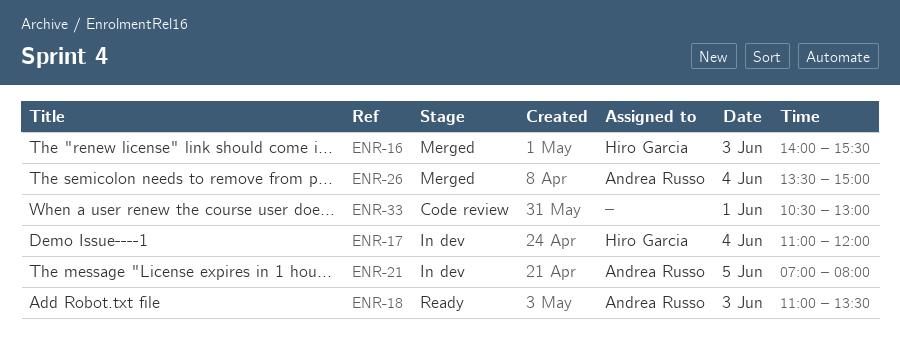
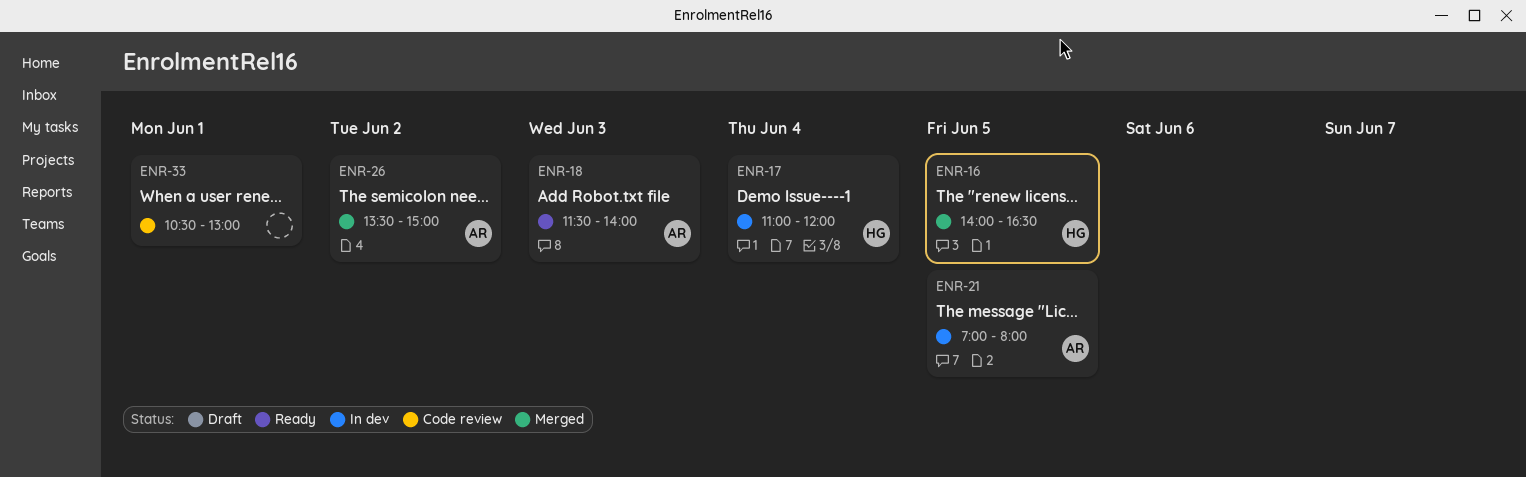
ENR-16, day: Jun 3 -> Jun 5
ENR-16, ends: 15:30 -> 16:30
ENR-18, begins: 11:00 -> 11:30
ENR-18, ends: 13:30 -> 14:00
ENR-26, day: Jun 4 -> Jun 2

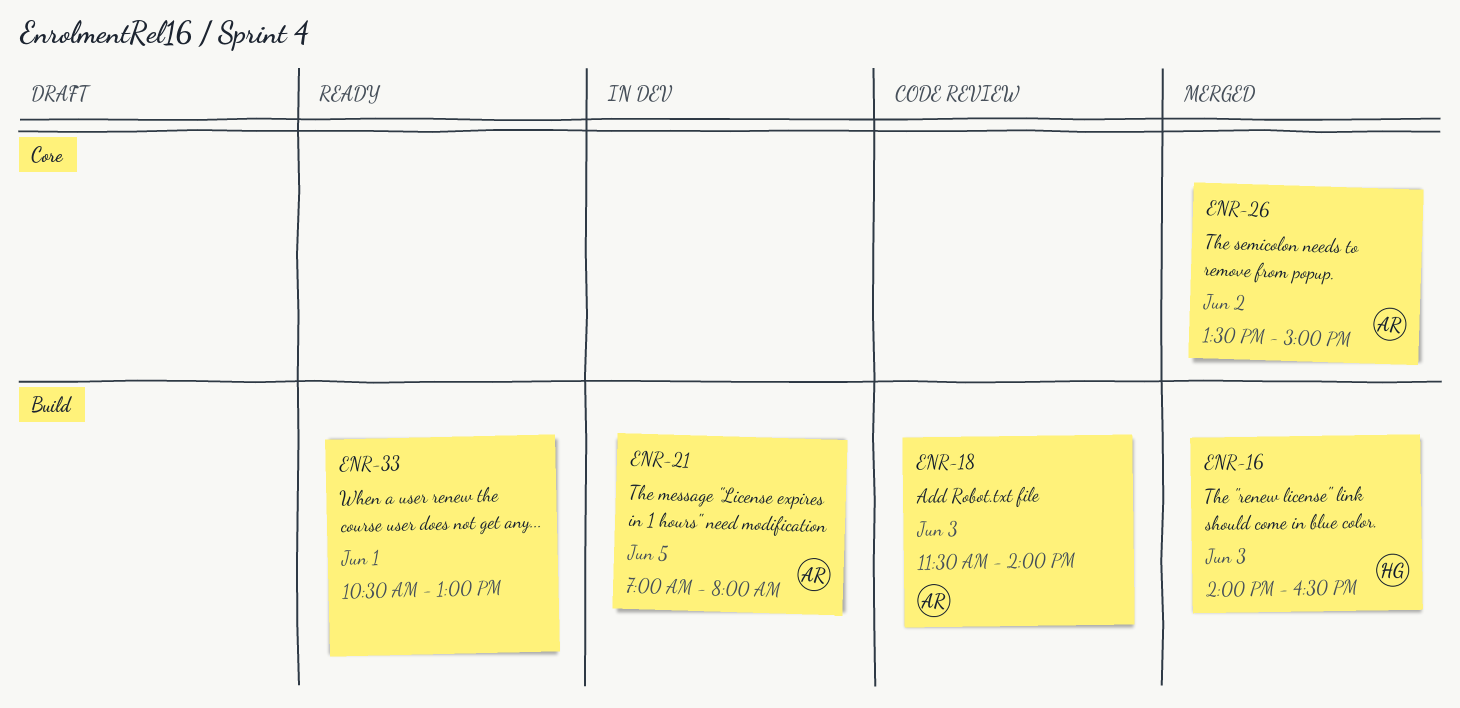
ENR-16, day: Jun 5 -> Jun 3
ENR-17: present -> none
ENR-18, status: Ready -> Code review
ENR-33, status: Code review -> Ready

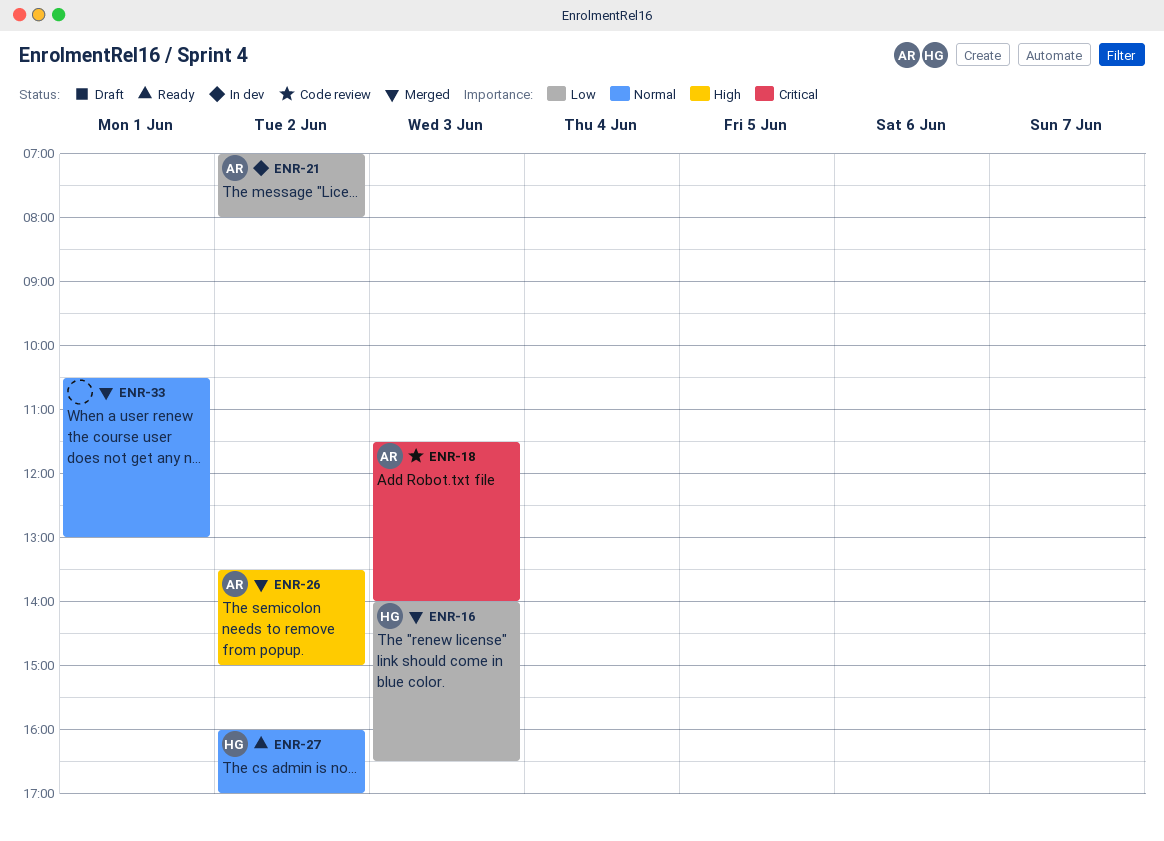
ENR-21, day: Jun 5 -> Jun 2
ENR-27: none -> present
ENR-33, status: Ready -> Merged

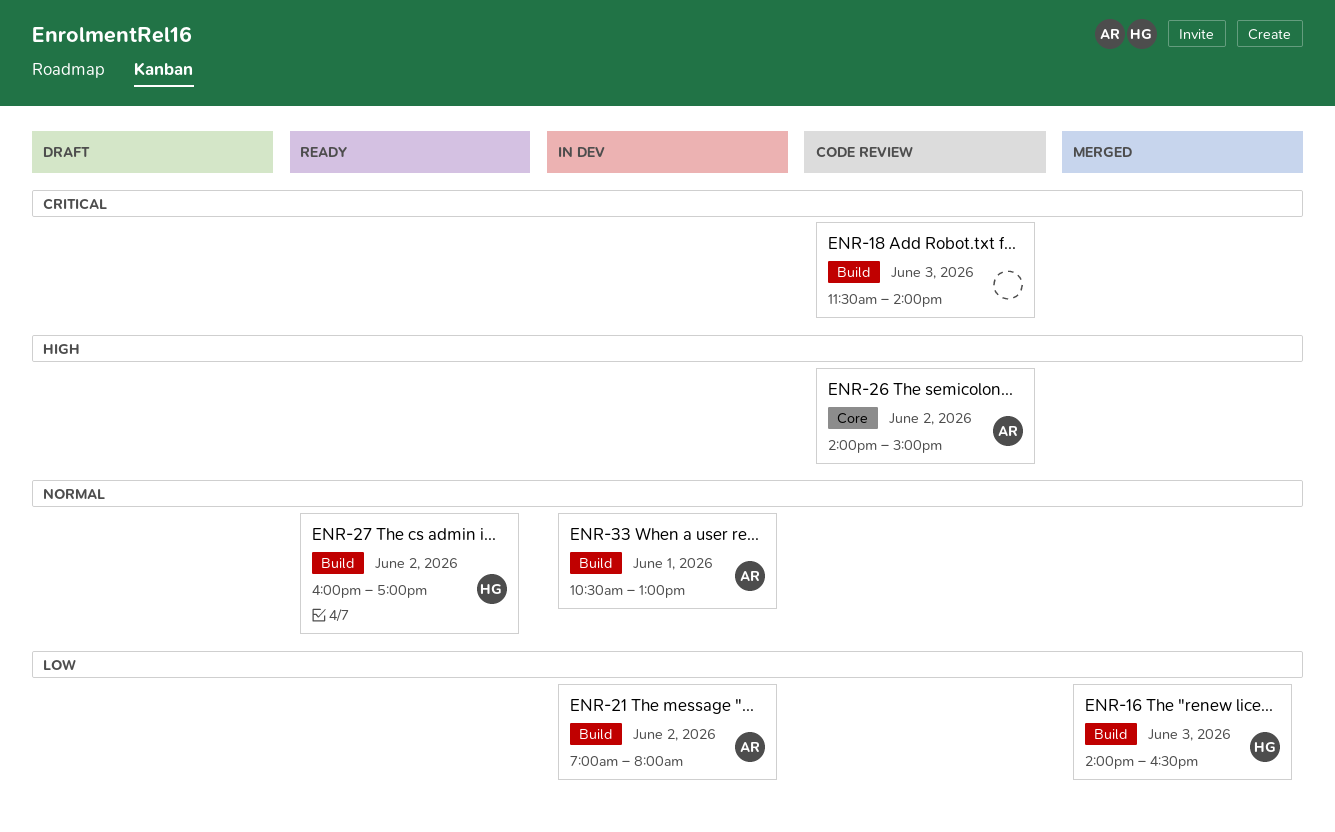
ENR-18, owner: AR -> none
ENR-26, status: Merged -> Code review
ENR-26, begins: 13:30 -> 14:00
ENR-33, status: Merged -> In dev
ENR-33, owner: none -> AR

